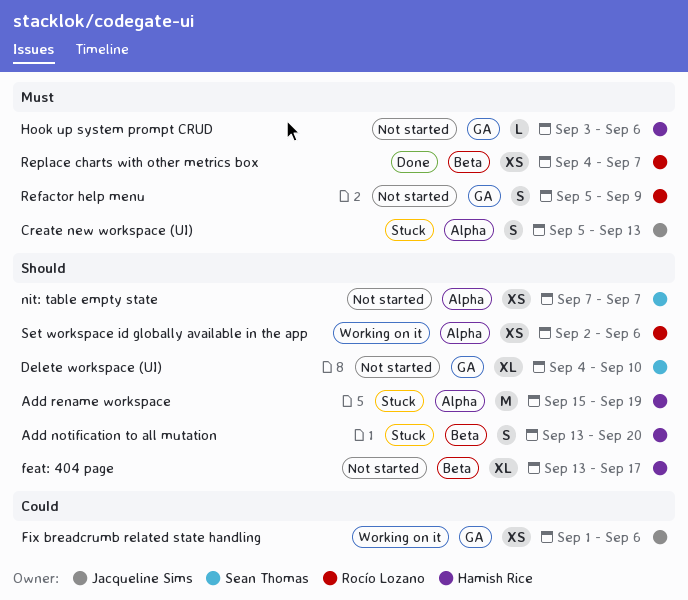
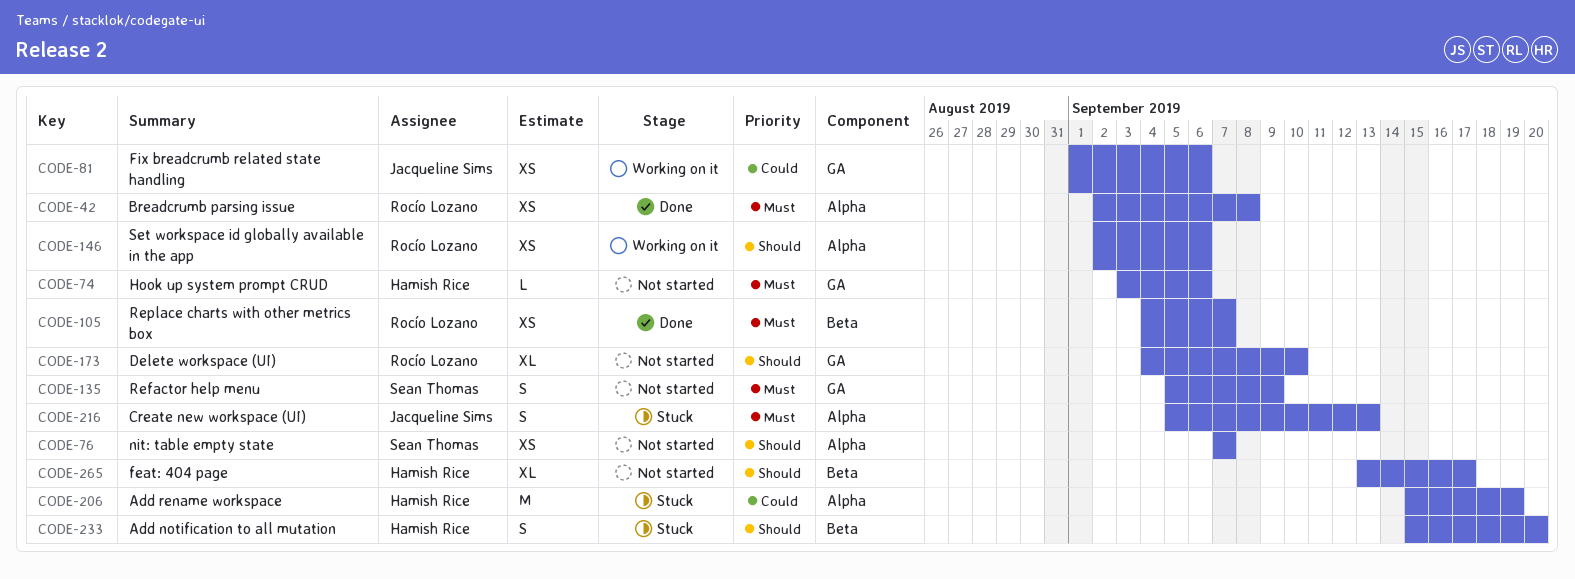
Add notification to all mutation, start: Sep 13 -> Sep 15
Add rename workspace, priority: Should -> Could
Breadcrumb parsing issue: none -> present
Delete workspace (UI), owner: Sean Thomas -> Rocío Lozano
Refactor help menu, owner: Rocío Lozano -> Sean Thomas

